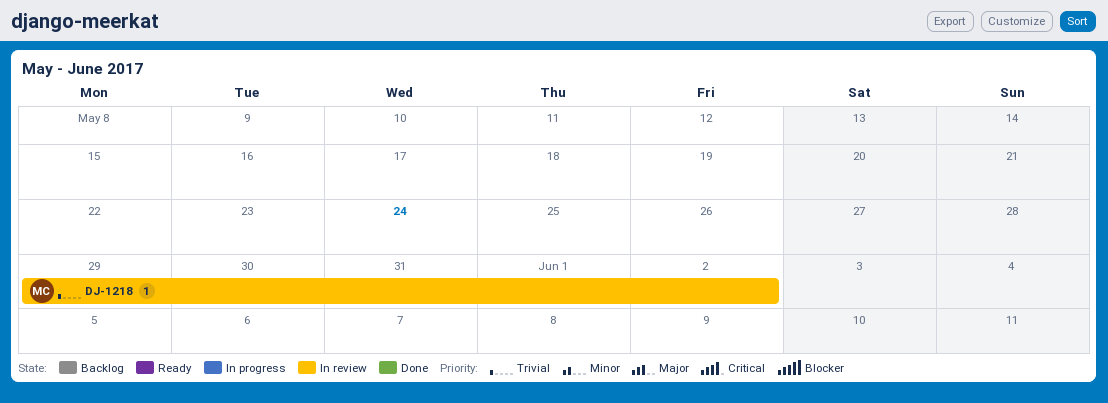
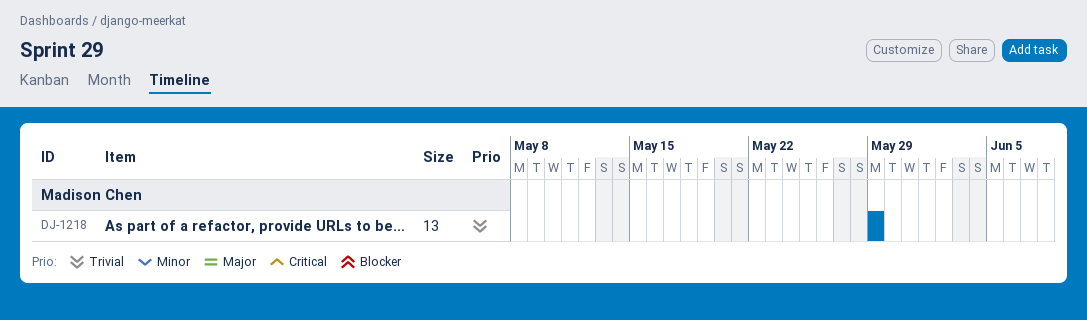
DJ-1218, estimate: 1 -> 13
DJ-1218, due: Jun 2 -> May 29

